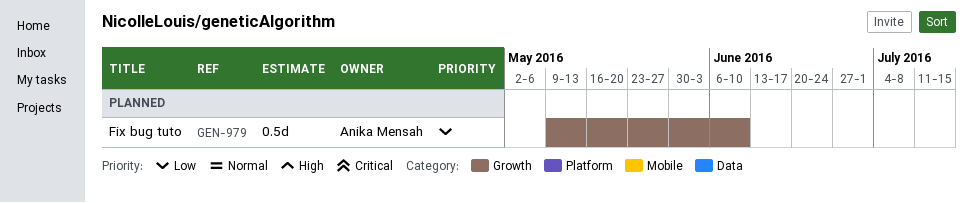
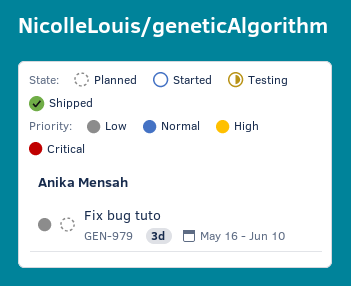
GEN-979, estimate: 0.5d -> 3d
GEN-979, start: May 9 -> May 16

